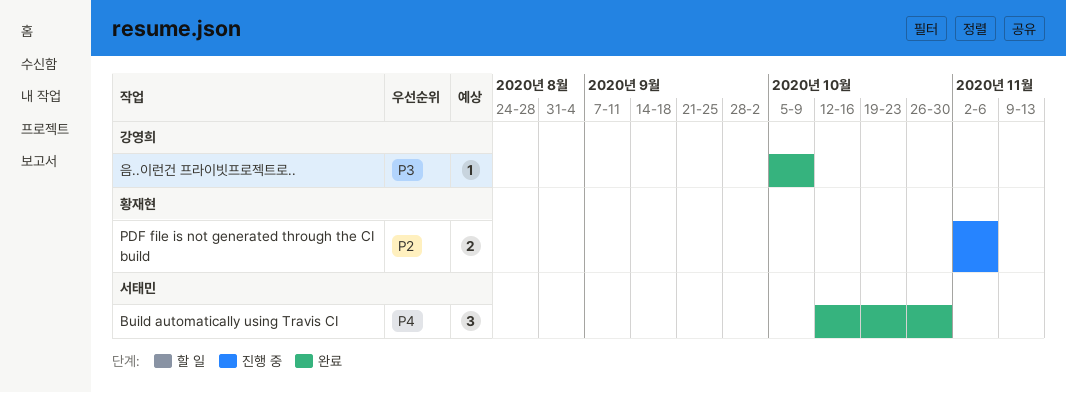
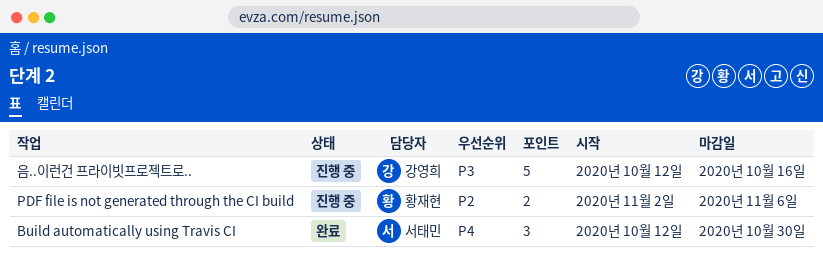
음..이런건 프라이빗프로젝트로.., status: 완료 -> 진행 중
음..이런건 프라이빗프로젝트로.., estimate: 1 -> 5
음..이런건 프라이빗프로젝트로.., start: Oct 5 -> Oct 12
음..이런건 프라이빗프로젝트로.., due: Oct 9 -> Oct 16

